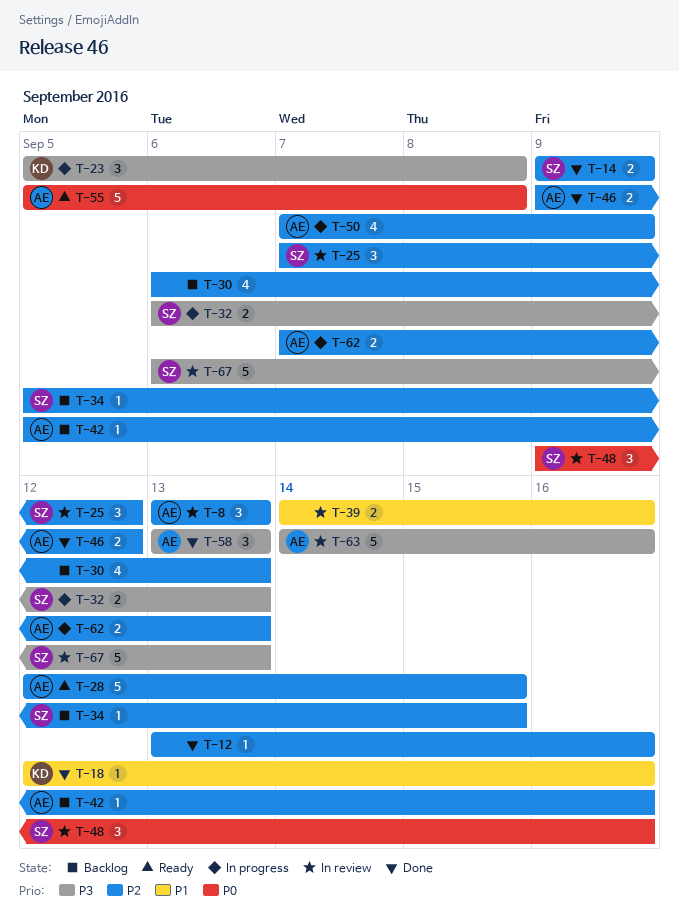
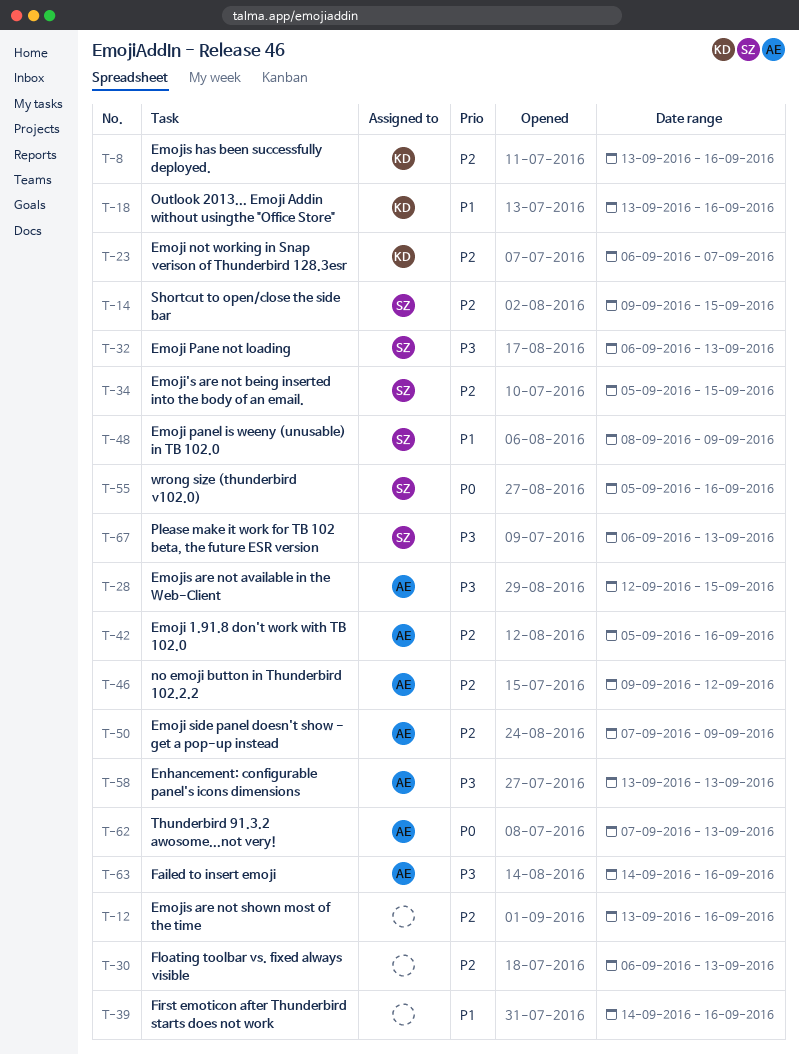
T-8, owner: AE -> KD
T-8, due: Sep 13 -> Sep 16
T-14, due: Sep 9 -> Sep 15
T-18, start: Sep 12 -> Sep 13
T-23, priority: P3 -> P2
T-23, start: Sep 5 -> Sep 6
T-23, due: Sep 8 -> Sep 7
T-25: present -> none
T-28, priority: P2 -> P3
T-48, priority: P0 -> P1
T-48, start: Sep 9 -> Sep 8
T-48, due: Sep 16 -> Sep 9
T-55, owner: AE -> SZ
T-55, due: Sep 8 -> Sep 16
T-62, priority: P2 -> P0

